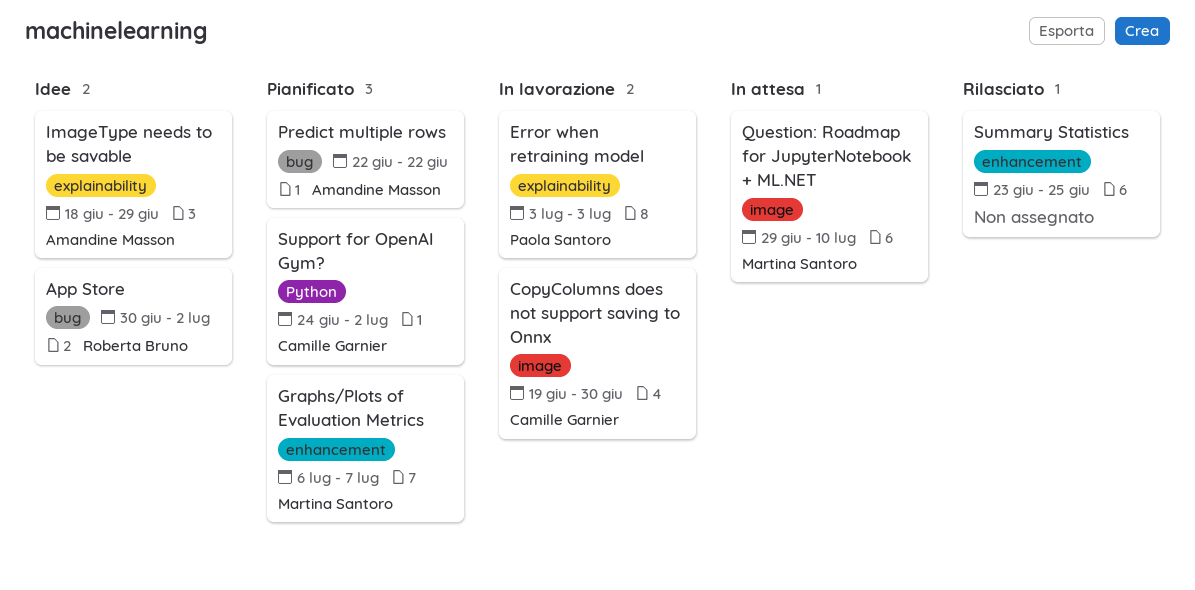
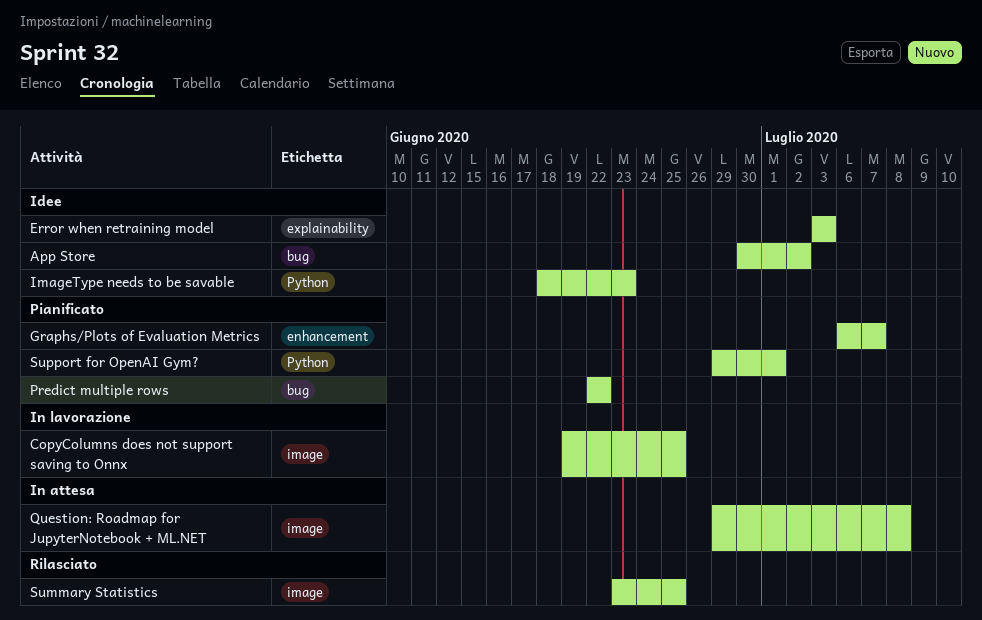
CopyColumns does not support saving to Onnx, due: Jun 30 -> Jun 25
Error when retraining model, status: In lavorazione -> Idee
ImageType needs to be savable, label: explainability -> Python
ImageType needs to be savable, due: Jun 29 -> Jun 23
Question: Roadmap for JupyterNotebook + ML.NET, due: Jul 10 -> Jul 8
Summary Statistics, label: enhancement -> image
Support for OpenAI Gym?, start: Jun 24 -> Jun 29
Support for OpenAI Gym?, due: Jul 2 -> Jul 1

